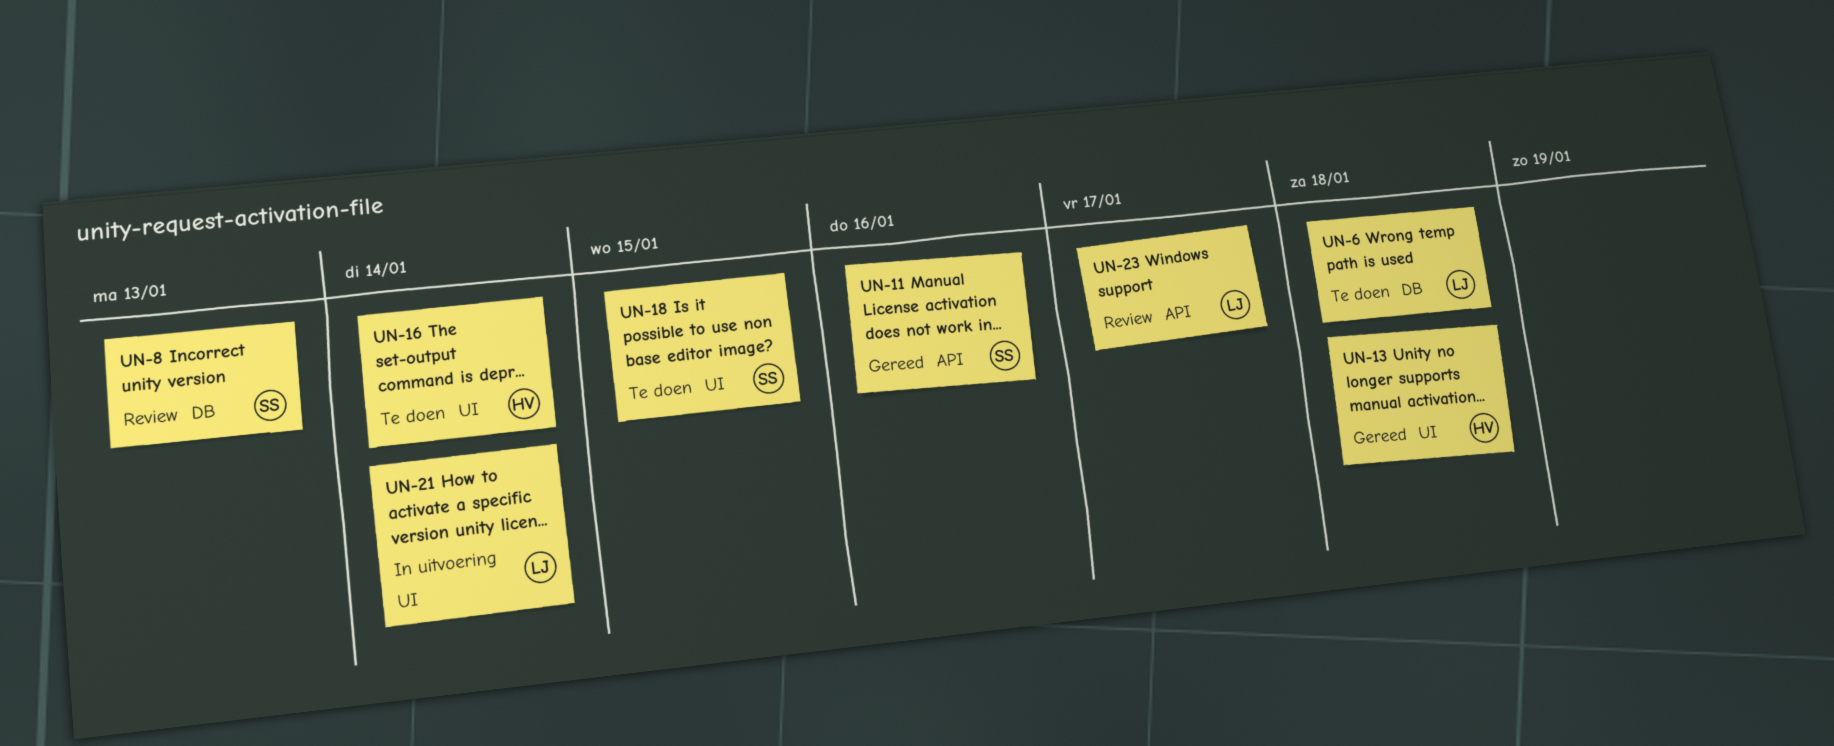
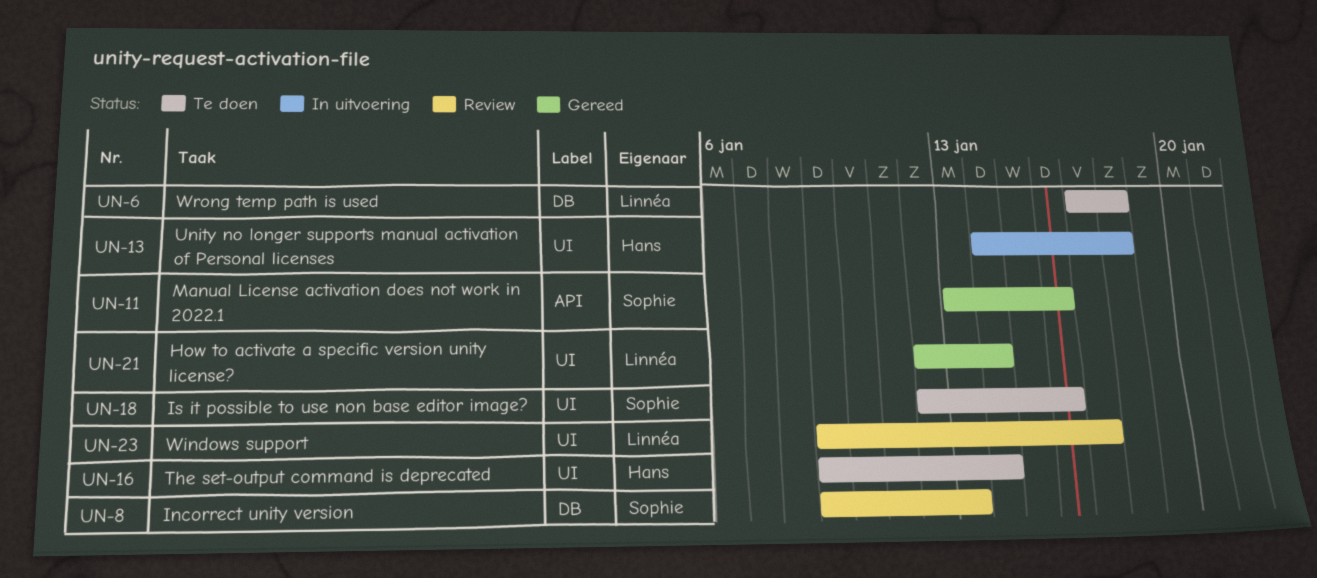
UN-13, status: Gereed -> In uitvoering
UN-18, due: Jan 15 -> Jan 16
UN-21, status: In uitvoering -> Gereed
UN-23, label: API -> UI

